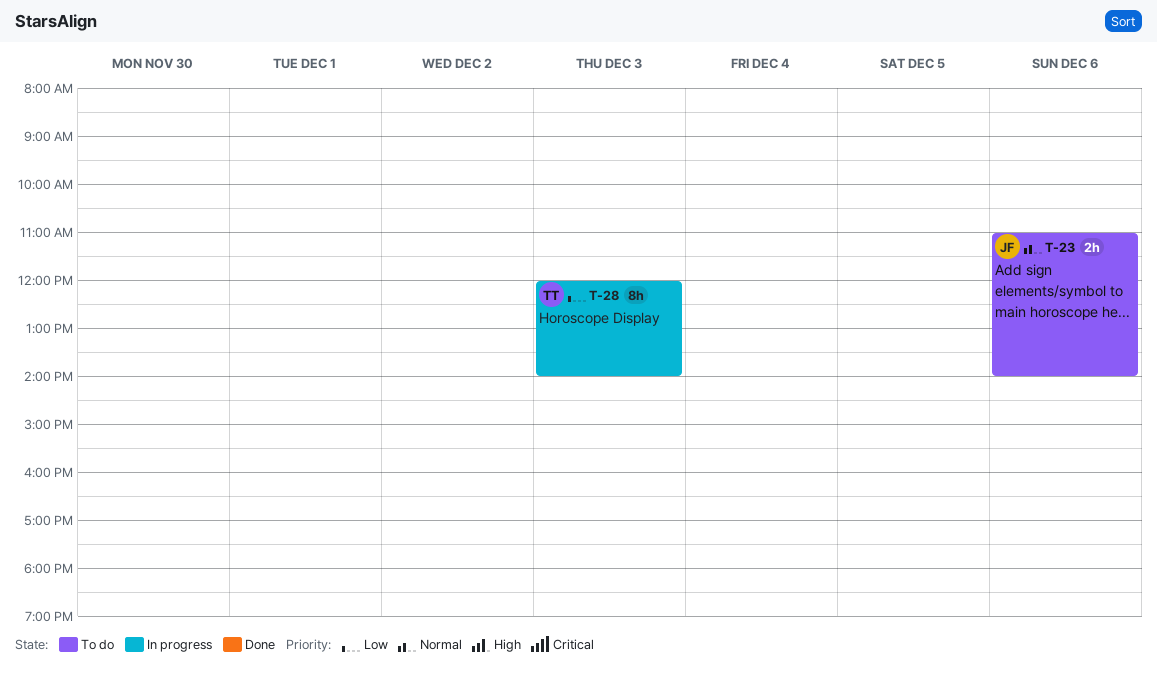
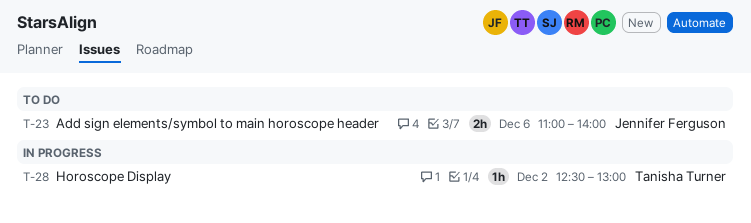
T-28, estimate: 8h -> 1h
T-28, day: Dec 3 -> Dec 2
T-28, begins: 12:00 -> 12:30
T-28, ends: 14:00 -> 13:00

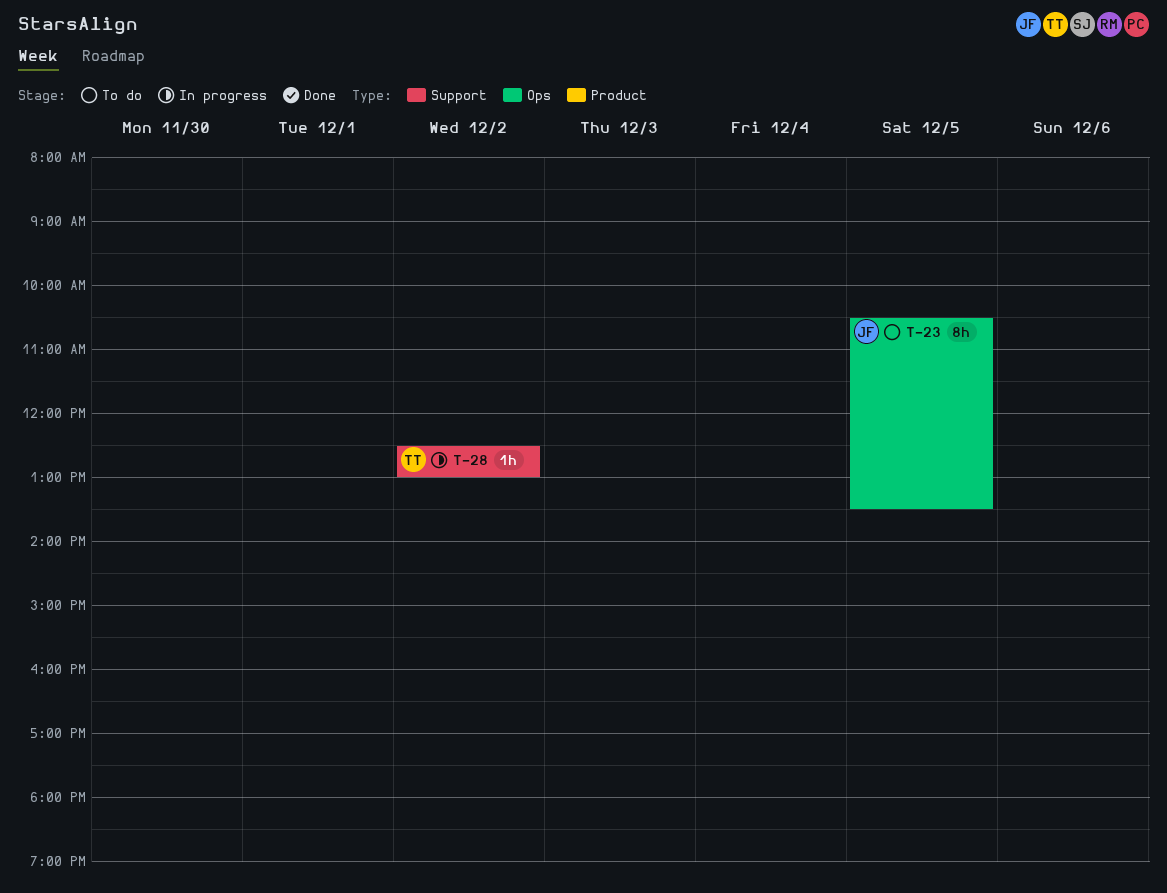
T-23, estimate: 2h -> 8h
T-23, day: Dec 6 -> Dec 5
T-23, begins: 11:00 -> 10:30
T-23, ends: 14:00 -> 13:30

